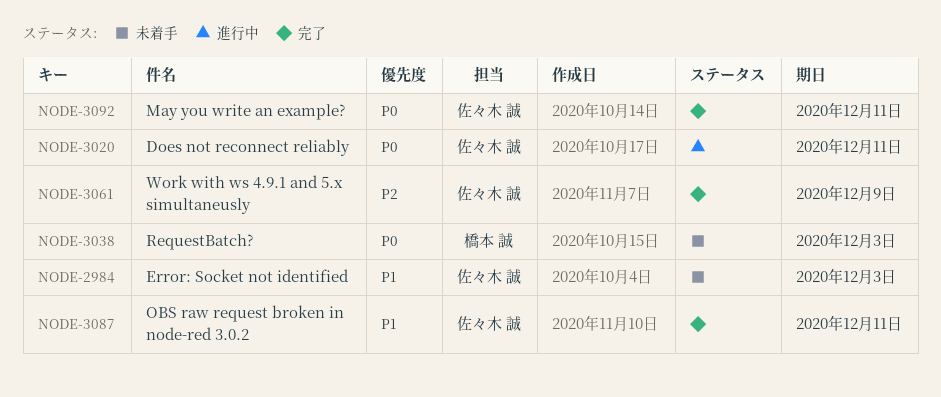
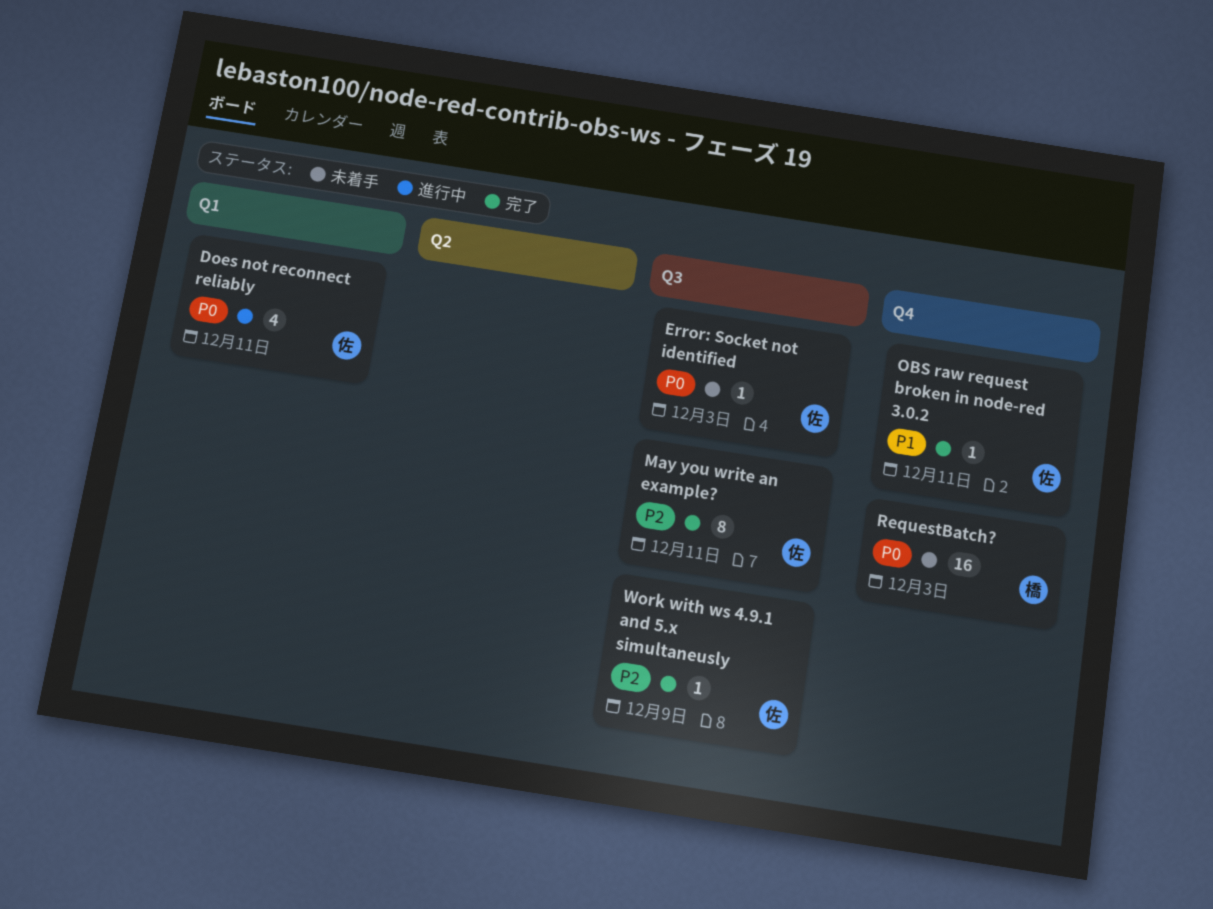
Error: Socket not identified, priority: P1 -> P0
May you write an example?, priority: P0 -> P2

